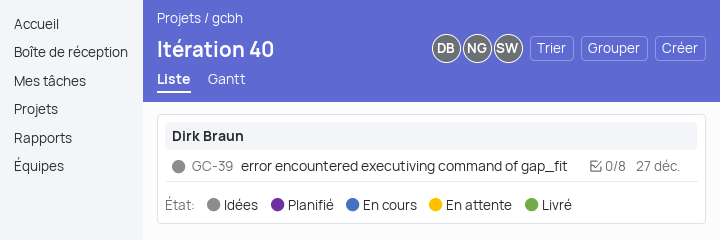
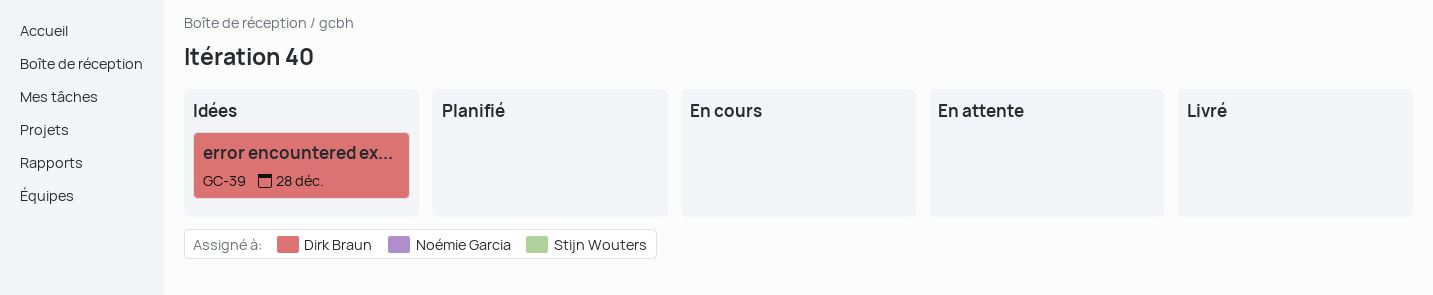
GC-39, due: Dec 27 -> Dec 28

